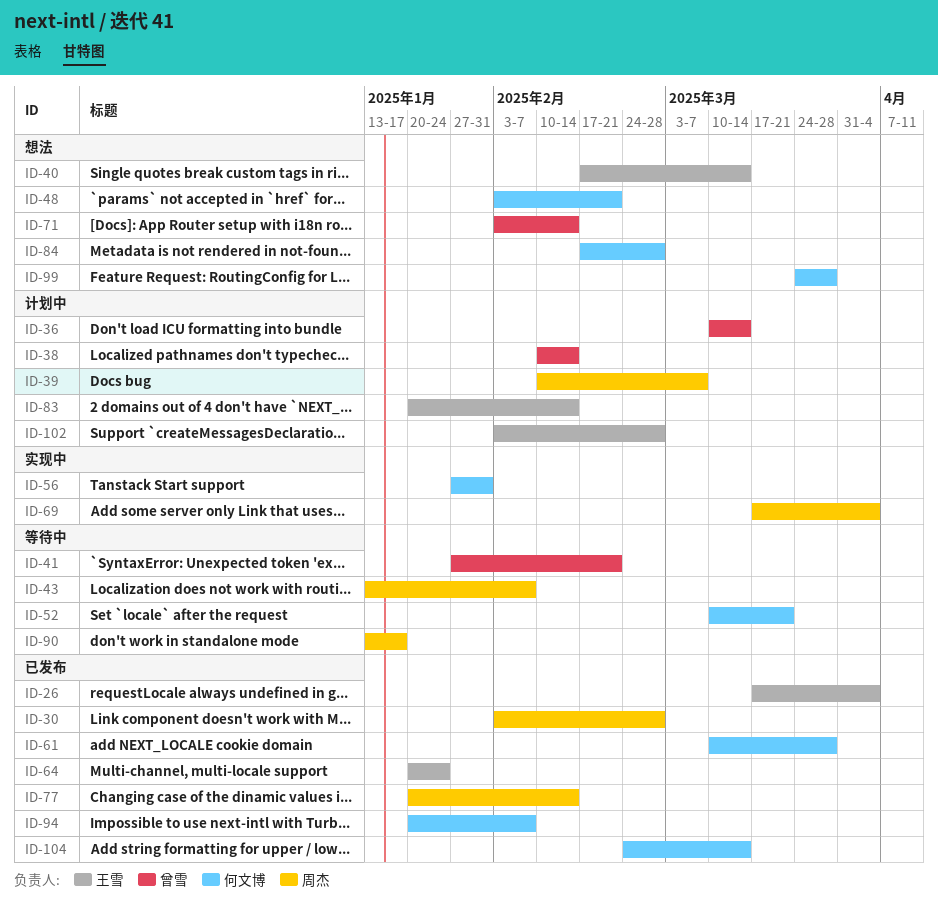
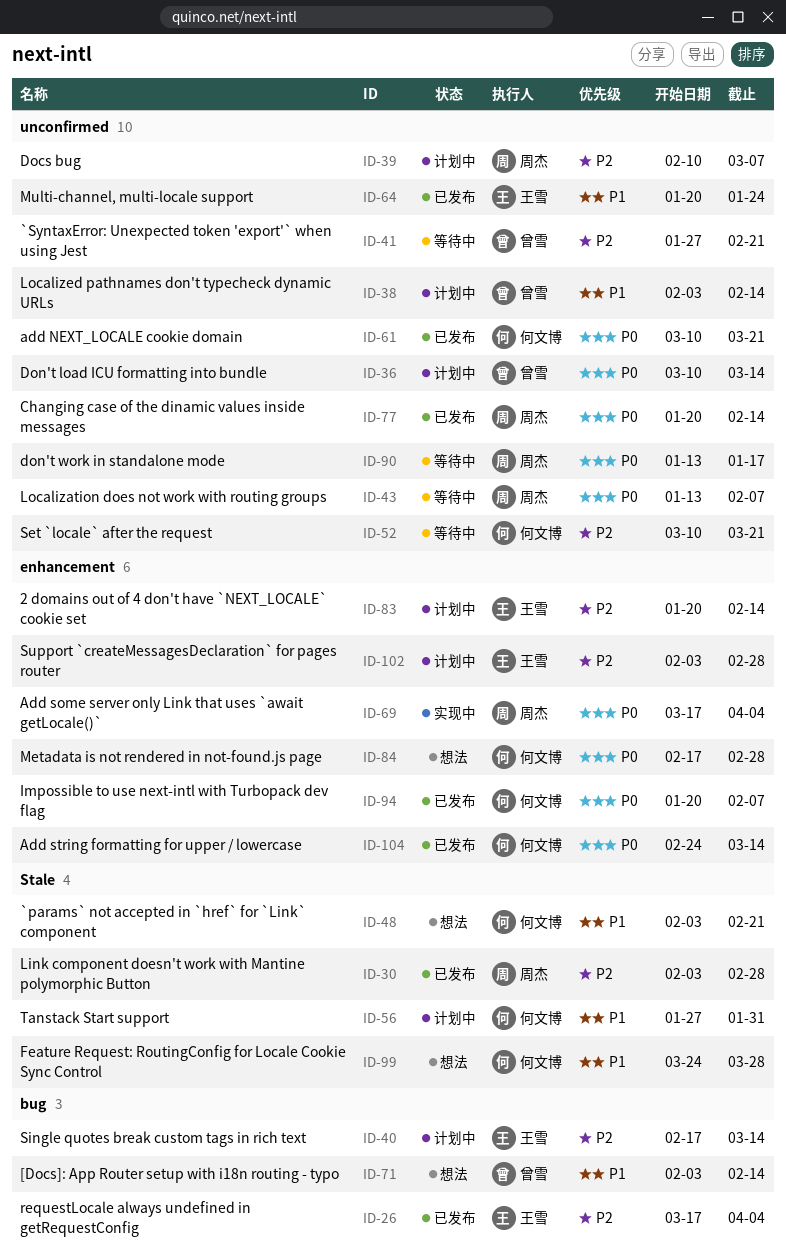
ID-38, start: Feb 10 -> Feb 3
ID-40, status: 想法 -> 计划中
ID-56, status: 实现中 -> 计划中
ID-61, due: Mar 28 -> Mar 21

